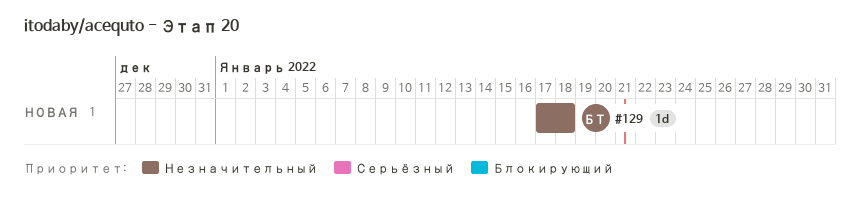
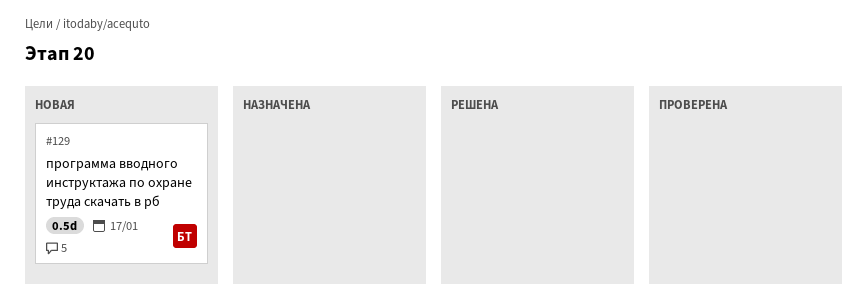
#129, estimate: 1d -> 0.5d
#129, due: Jan 18 -> Jan 17

